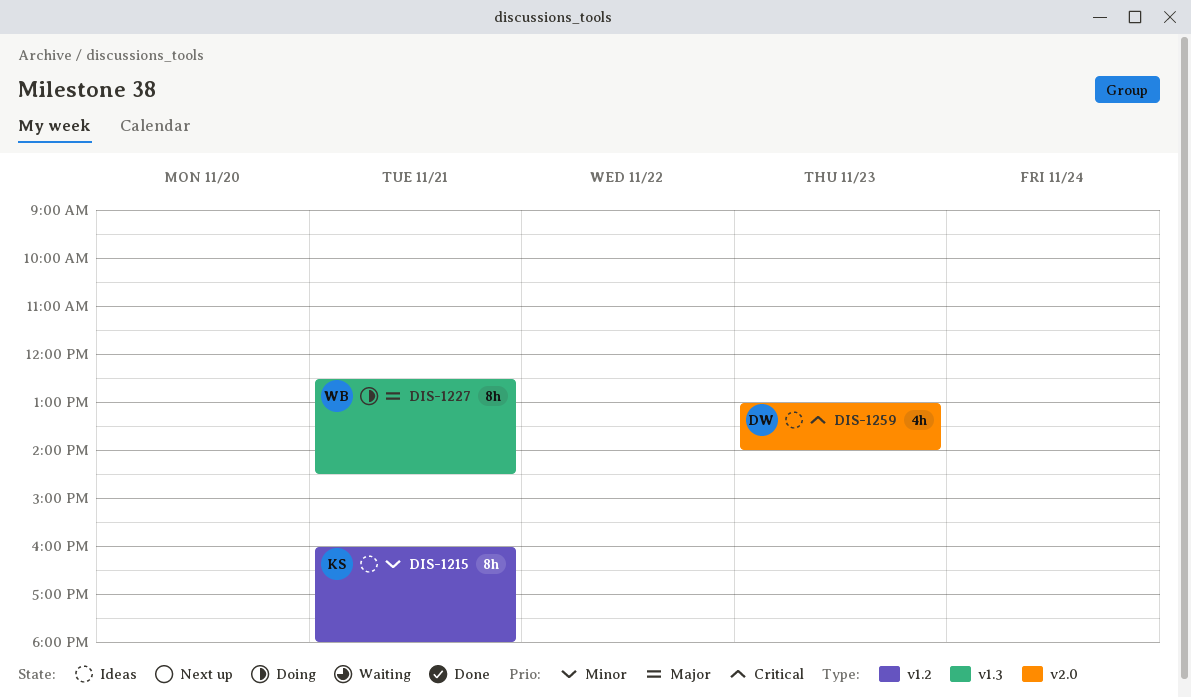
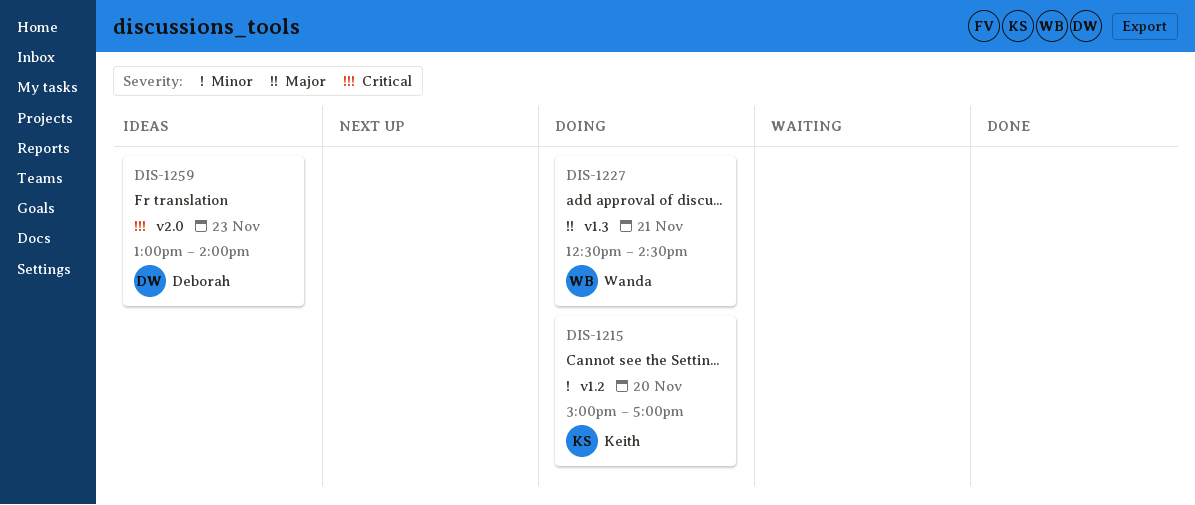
DIS-1215, status: Ideas -> Doing
DIS-1215, day: Nov 21 -> Nov 20
DIS-1215, begins: 16:00 -> 15:00
DIS-1215, ends: 18:00 -> 17:00

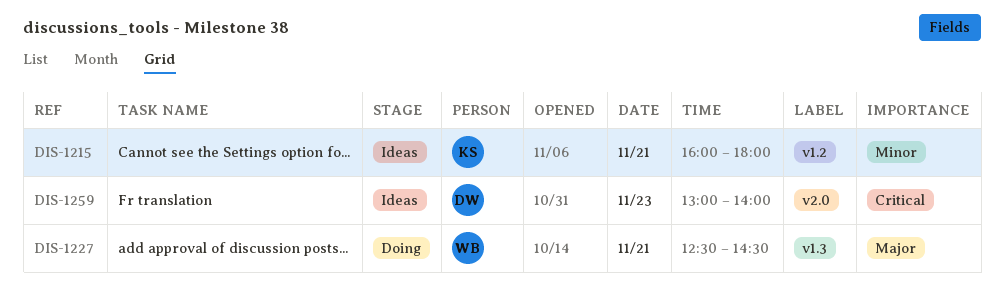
DIS-1215, status: Doing -> Ideas
DIS-1215, day: Nov 20 -> Nov 21
DIS-1215, begins: 15:00 -> 16:00
DIS-1215, ends: 17:00 -> 18:00

